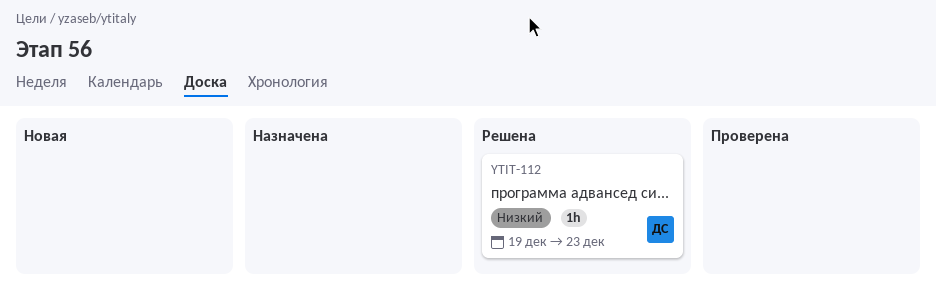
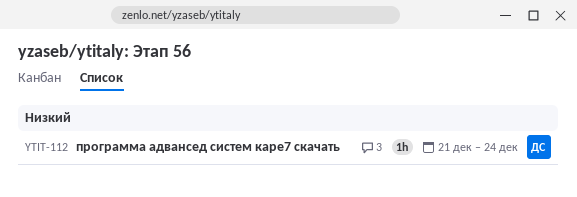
YTIT-112, start: Dec 19 -> Dec 21
YTIT-112, due: Dec 23 -> Dec 24

